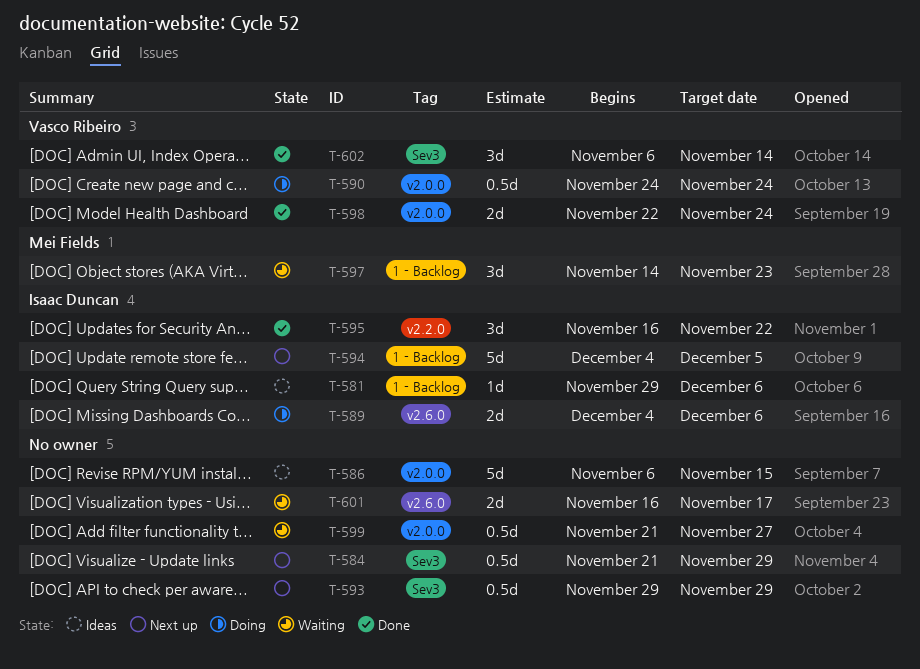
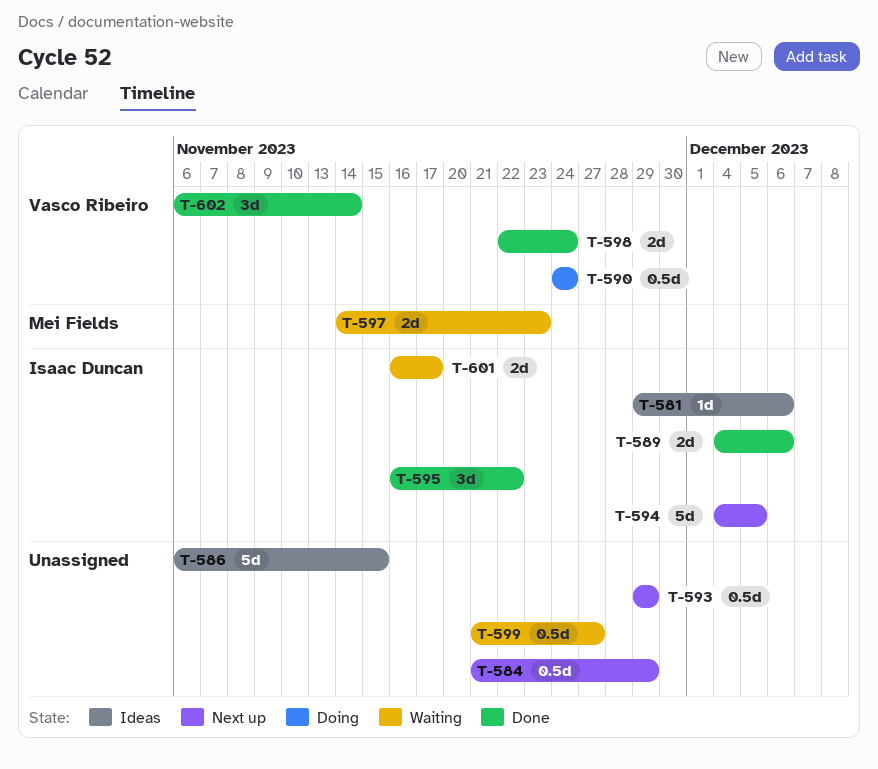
T-589, status: Doing -> Done
T-597, estimate: 3d -> 2d
T-601, owner: none -> Isaac Duncan

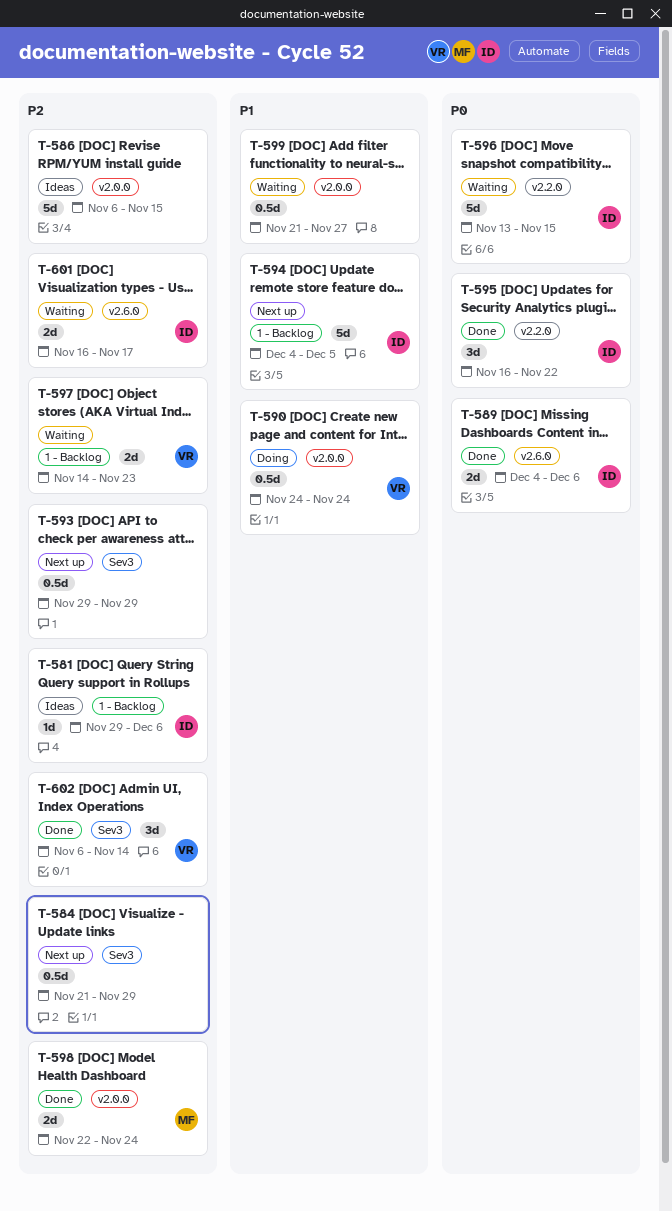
T-596: none -> present
T-597, owner: Mei Fields -> Vasco Ribeiro
T-598, owner: Vasco Ribeiro -> Mei Fields

